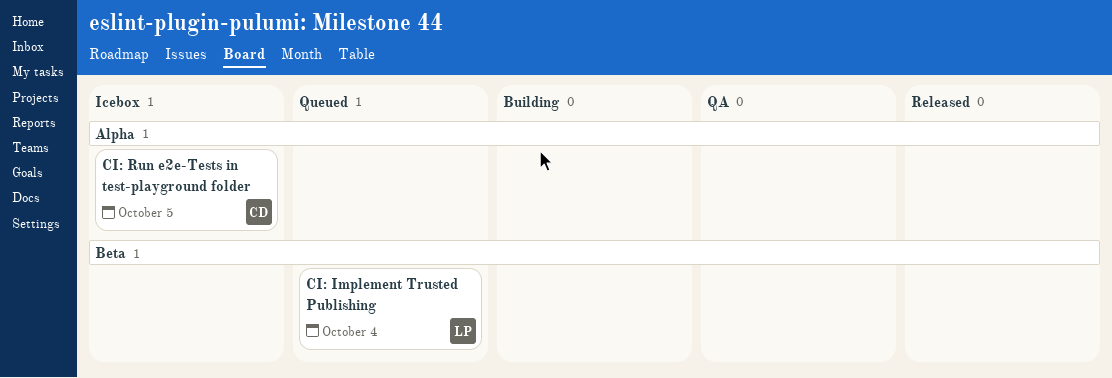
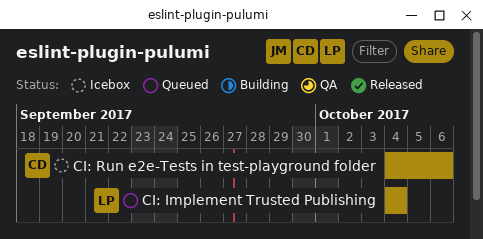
CI: Run e2e-Tests in test-playground folder, due: Oct 5 -> Oct 6

